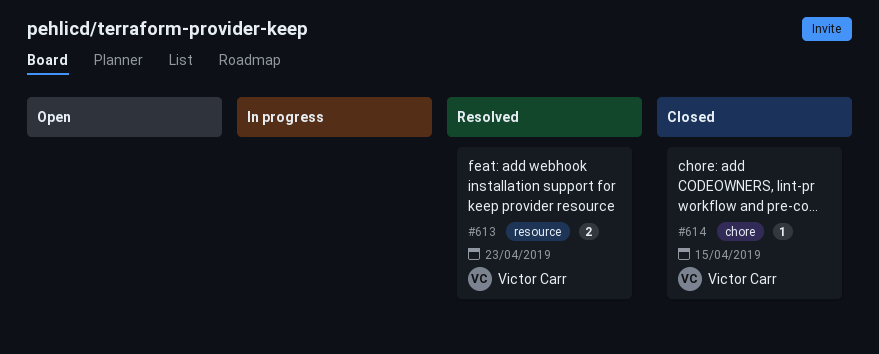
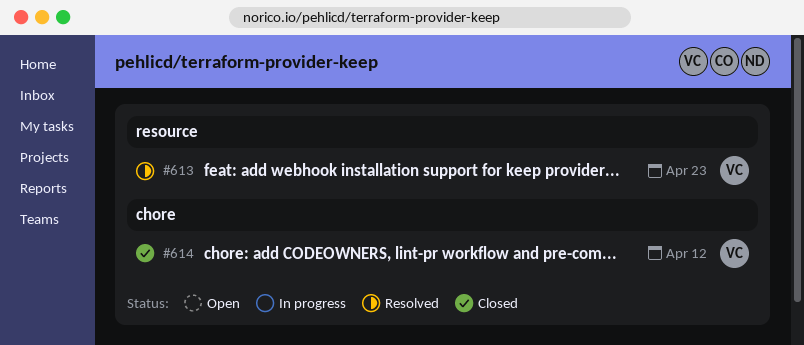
#614, due: Apr 15 -> Apr 12

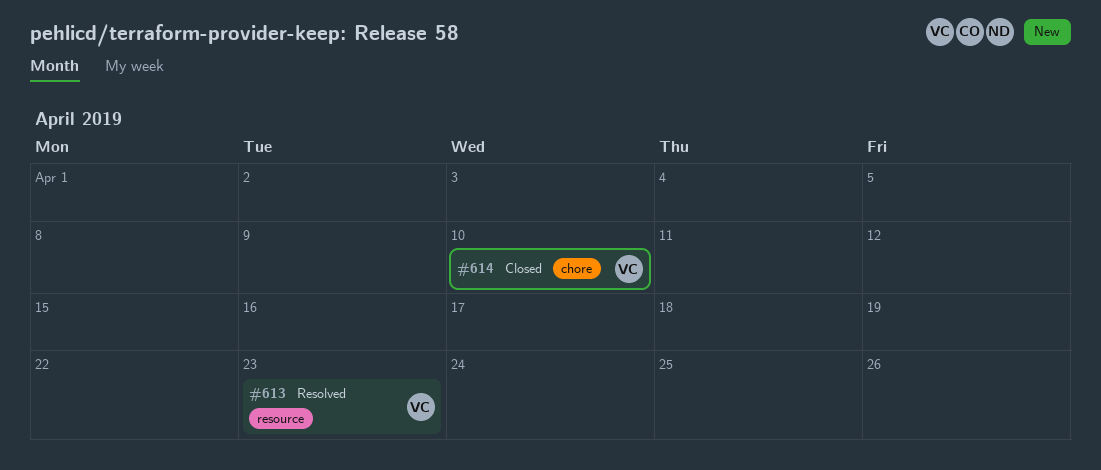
#614, due: Apr 12 -> Apr 10

